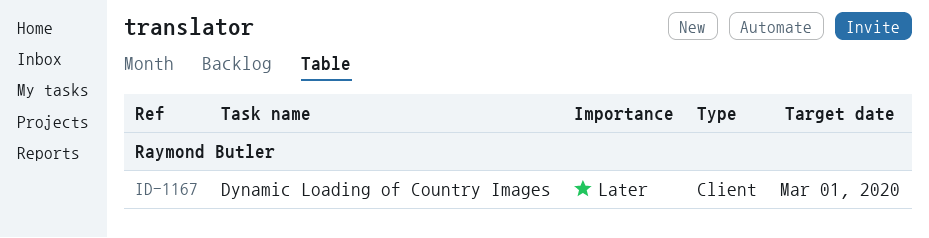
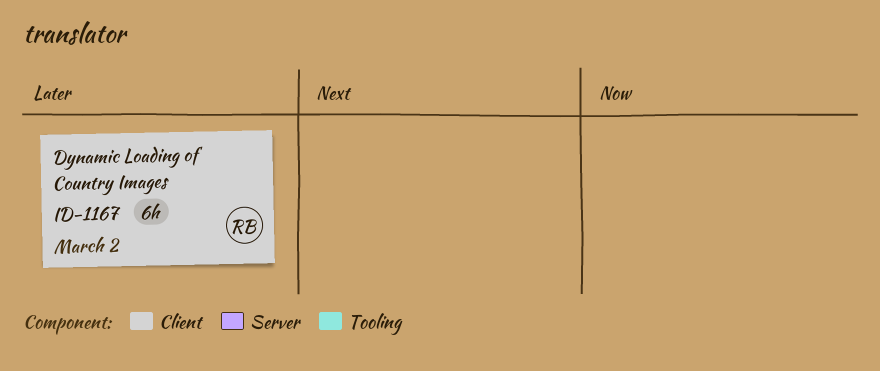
ID-1167, due: Mar 1 -> Mar 2

